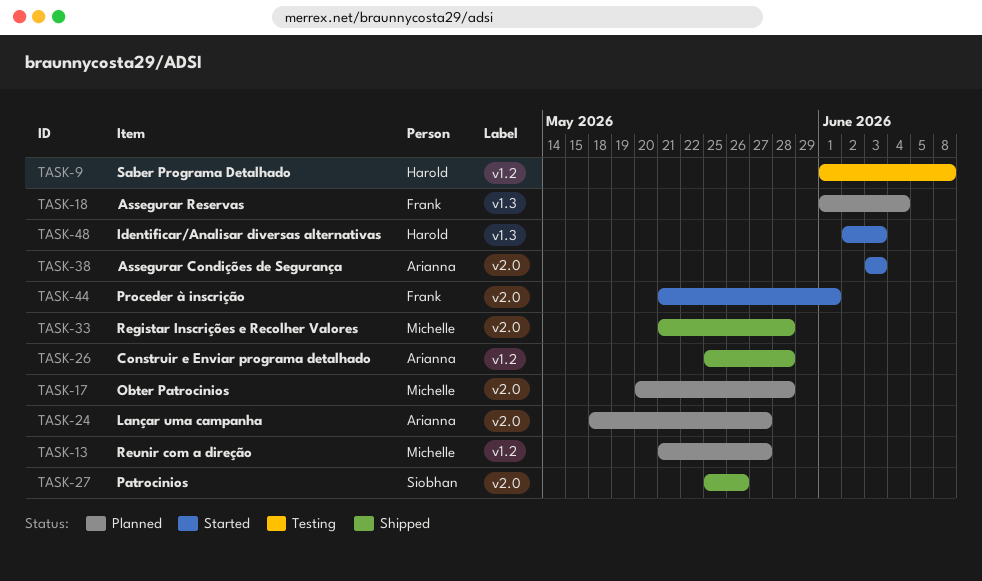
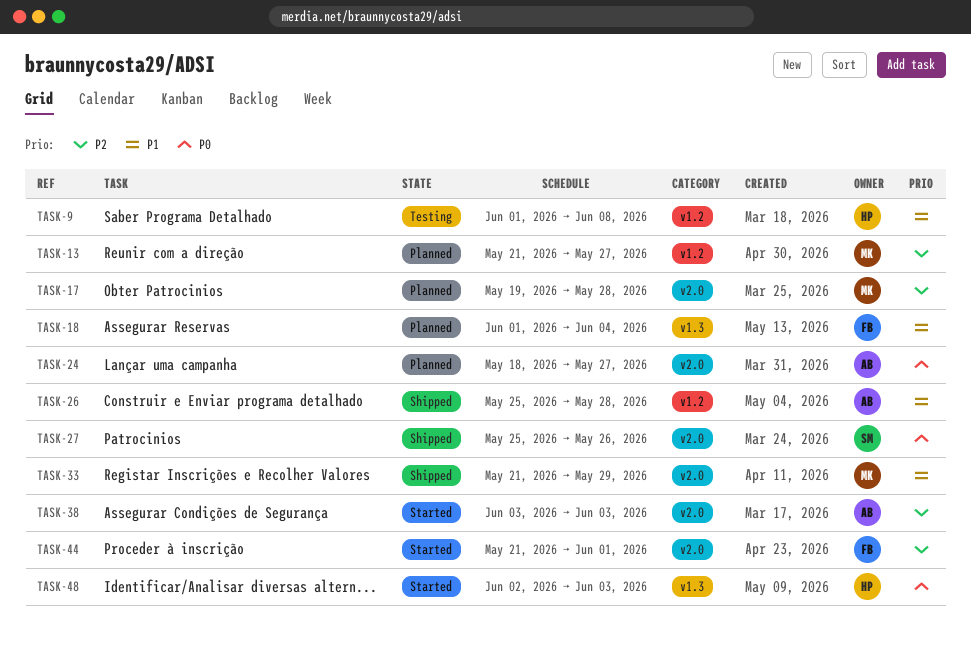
TASK-17, start: May 20 -> May 19
TASK-33, due: May 28 -> May 29

